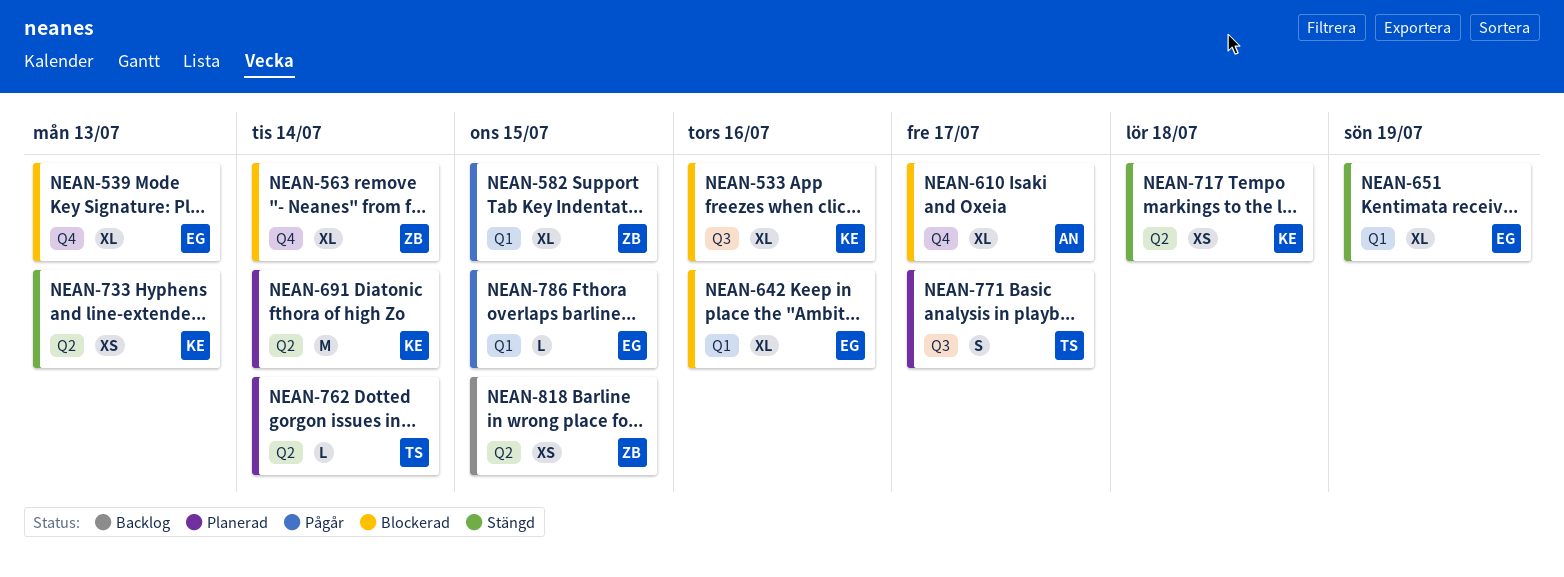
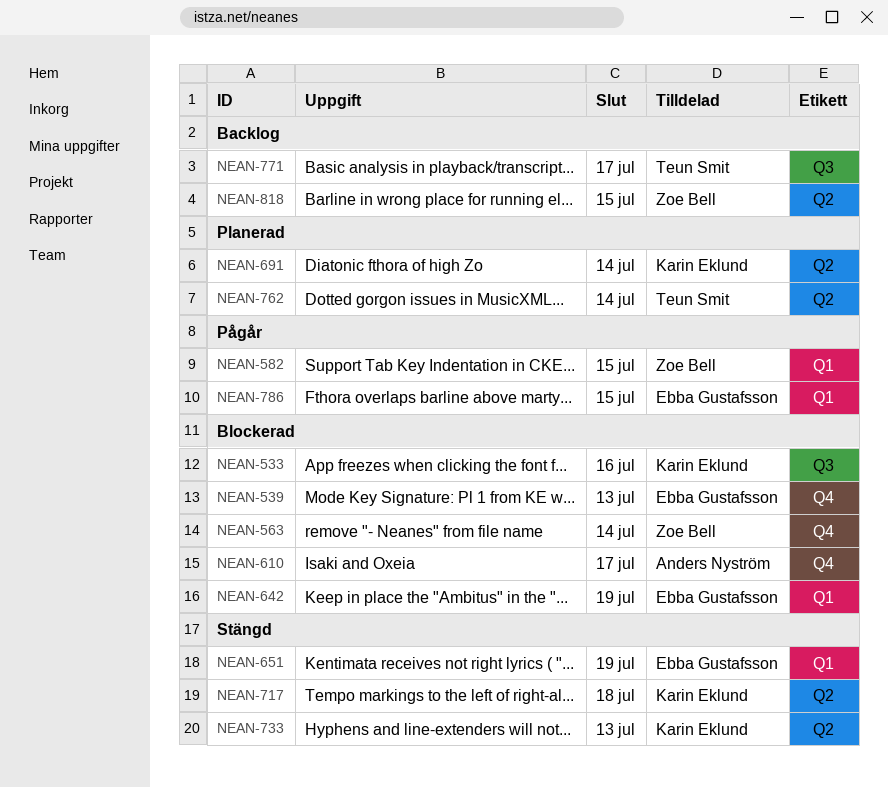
NEAN-642, due: Jul 16 -> Jul 19
NEAN-771, status: Planerad -> Backlog

